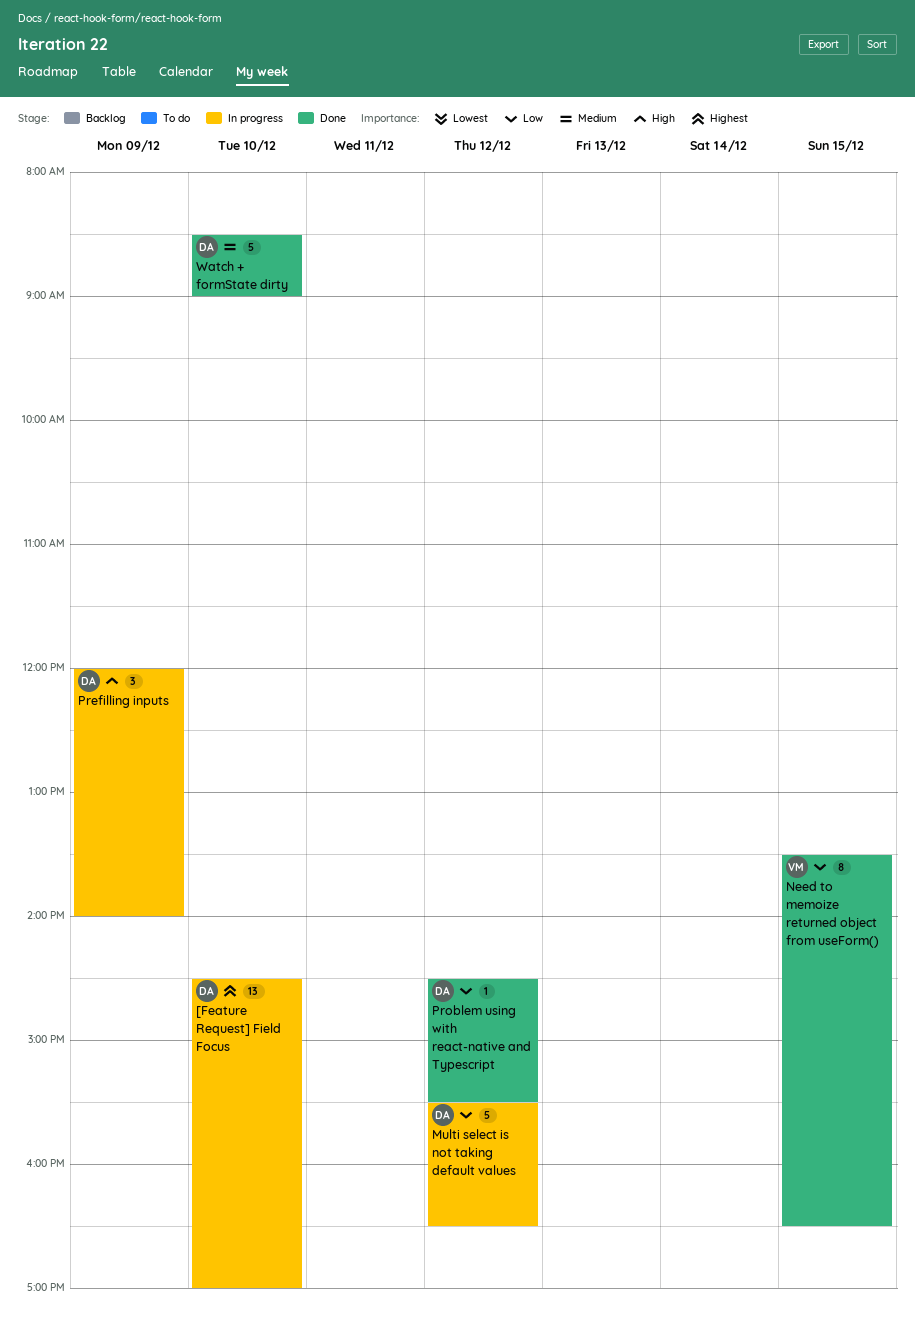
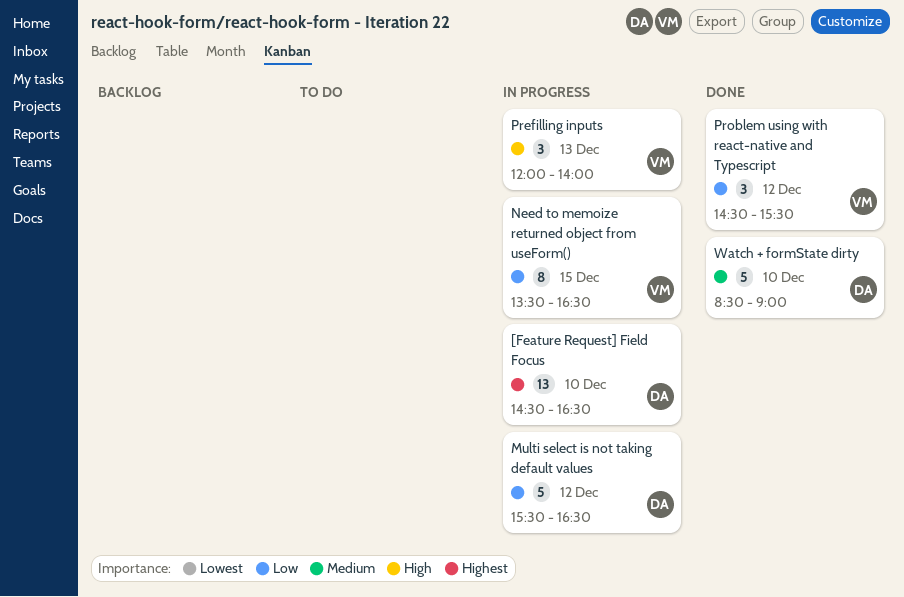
[Feature Request] Field Focus, ends: 17:00 -> 16:30
Need to memoize returned object from useForm(), status: Done -> In progress
Prefilling inputs, owner: DA -> VM
Prefilling inputs, day: Dec 9 -> Dec 13
Problem using with react-native and Typescript, owner: DA -> VM
Problem using with react-native and Typescript, estimate: 1 -> 3

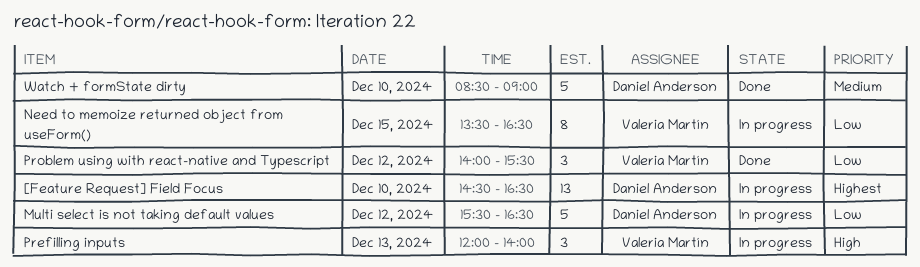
Problem using with react-native and Typescript, begins: 14:30 -> 14:00

